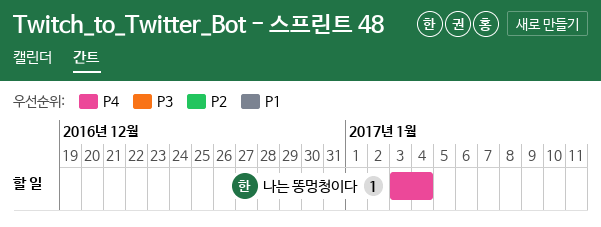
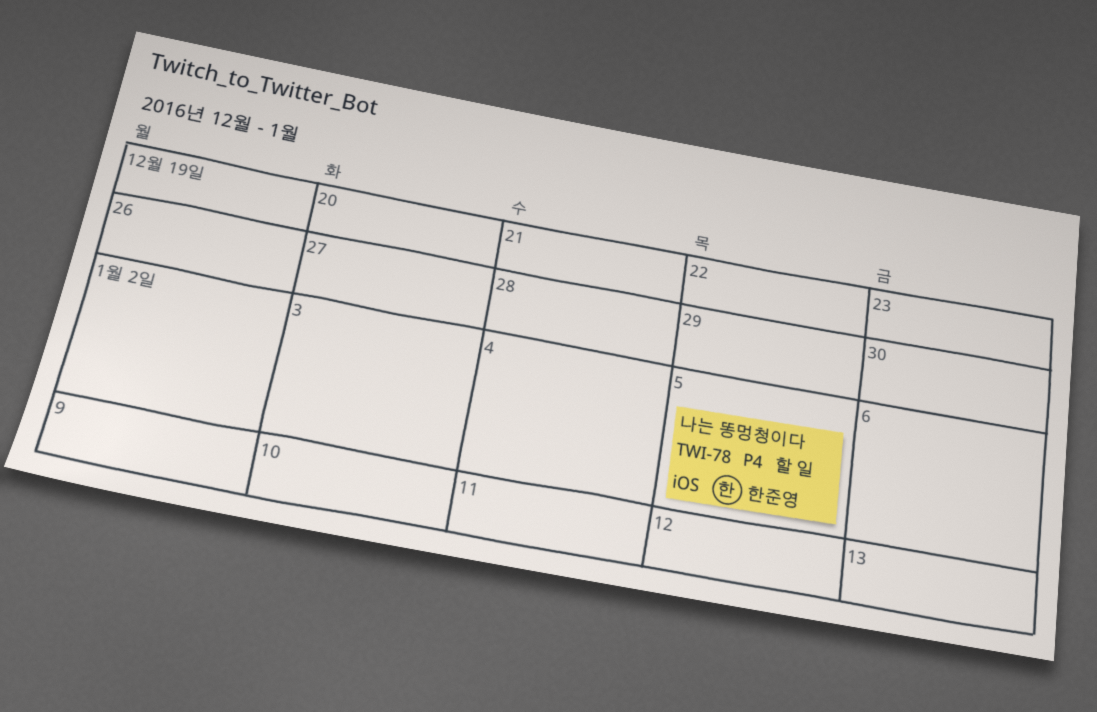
나는 똥멍청이다, due: Jan 4 -> Jan 5

